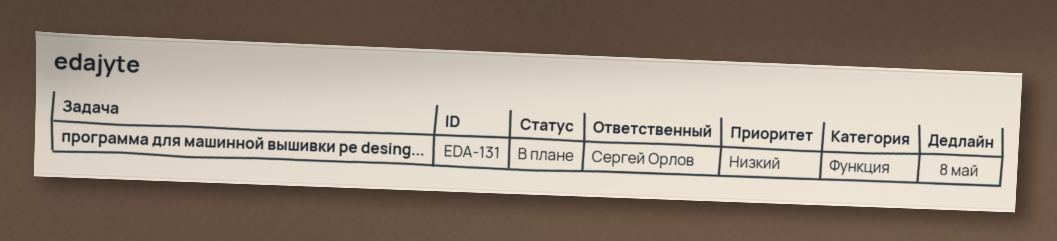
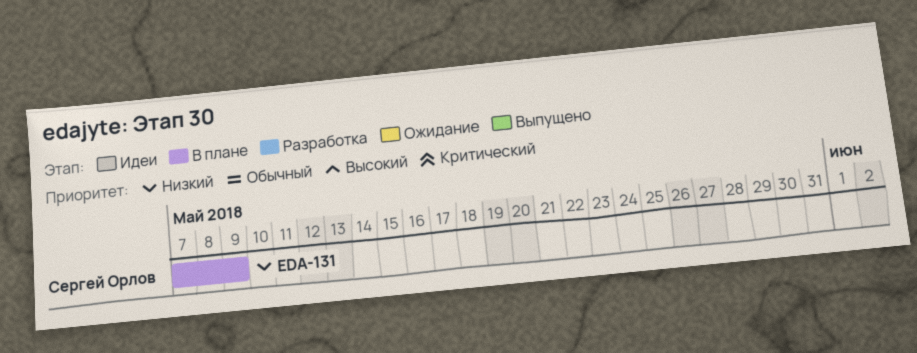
EDA-131, due: May 8 -> May 9

